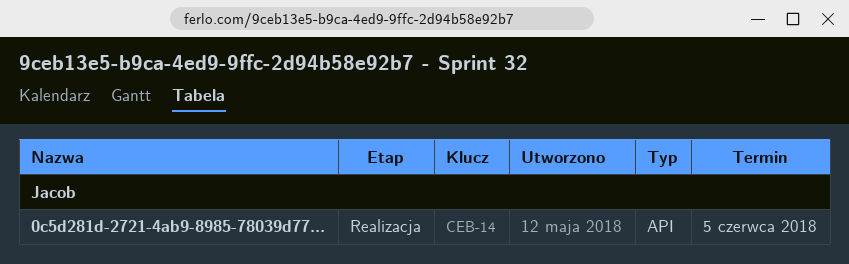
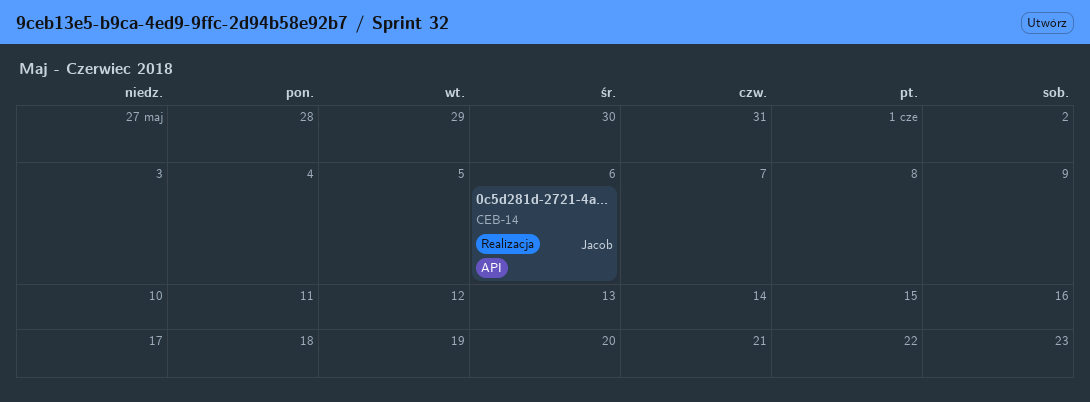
CEB-14, due: Jun 5 -> Jun 6

